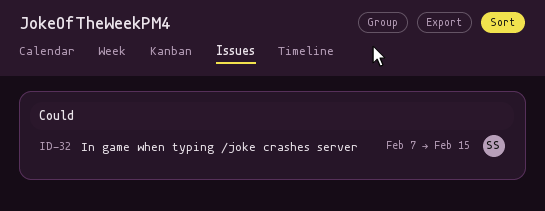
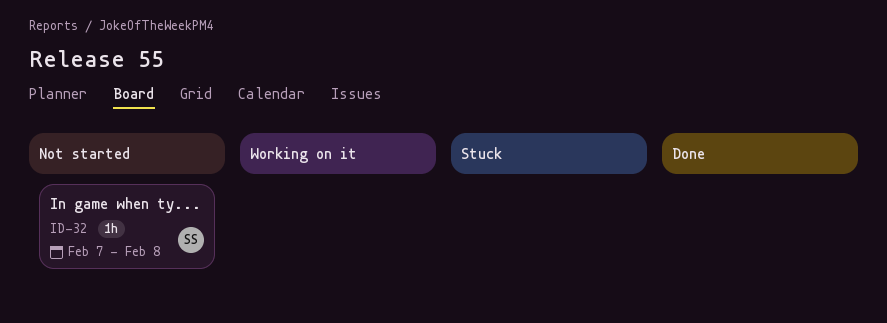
ID-32, due: Feb 15 -> Feb 8

